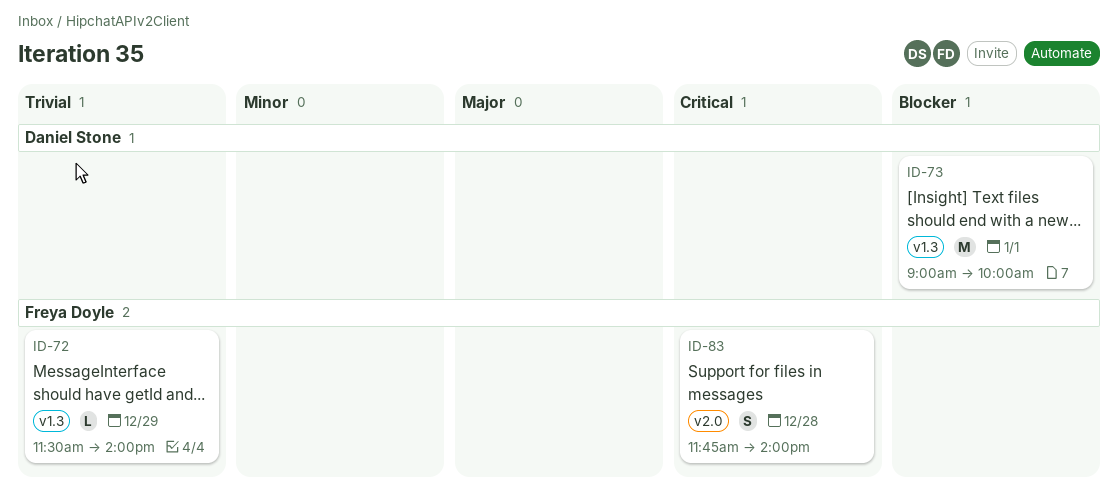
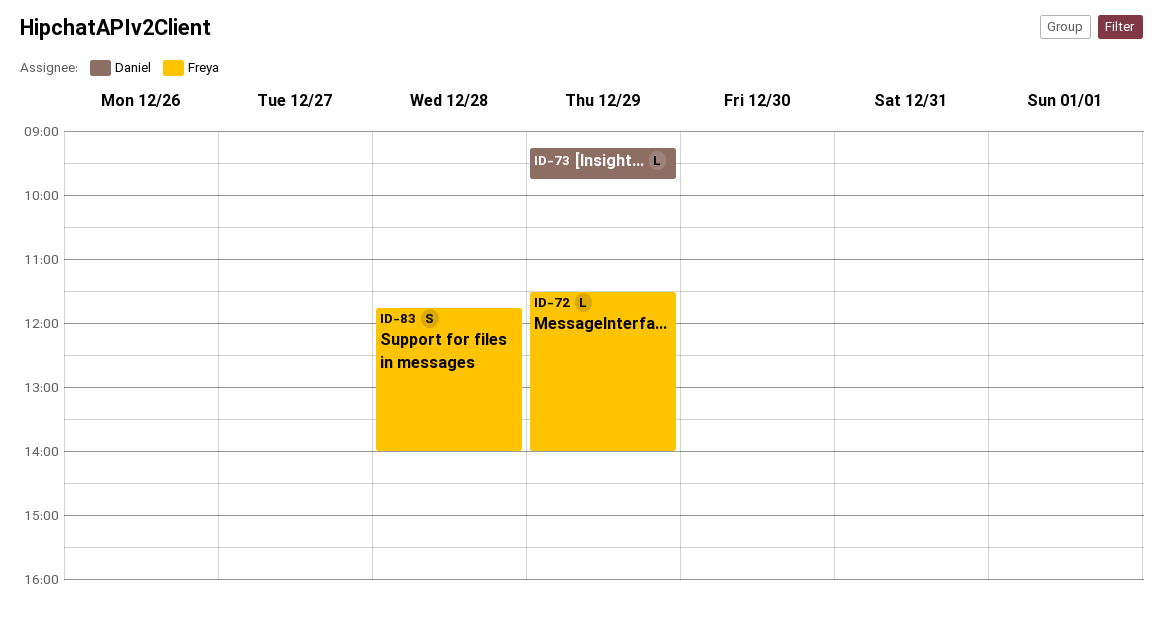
ID-73, estimate: M -> L
ID-73, day: Jan 1 -> Dec 29
ID-73, begins: 09:00 -> 09:15
ID-73, ends: 10:00 -> 09:45

